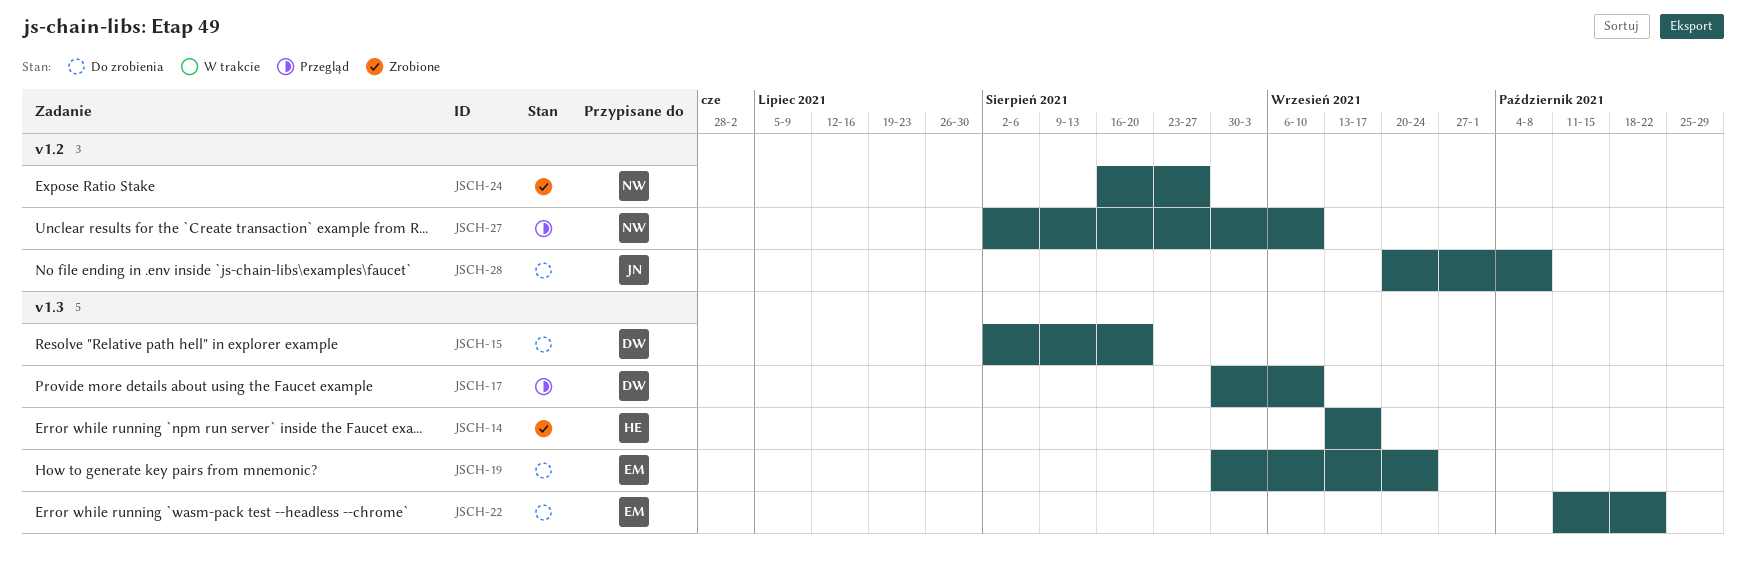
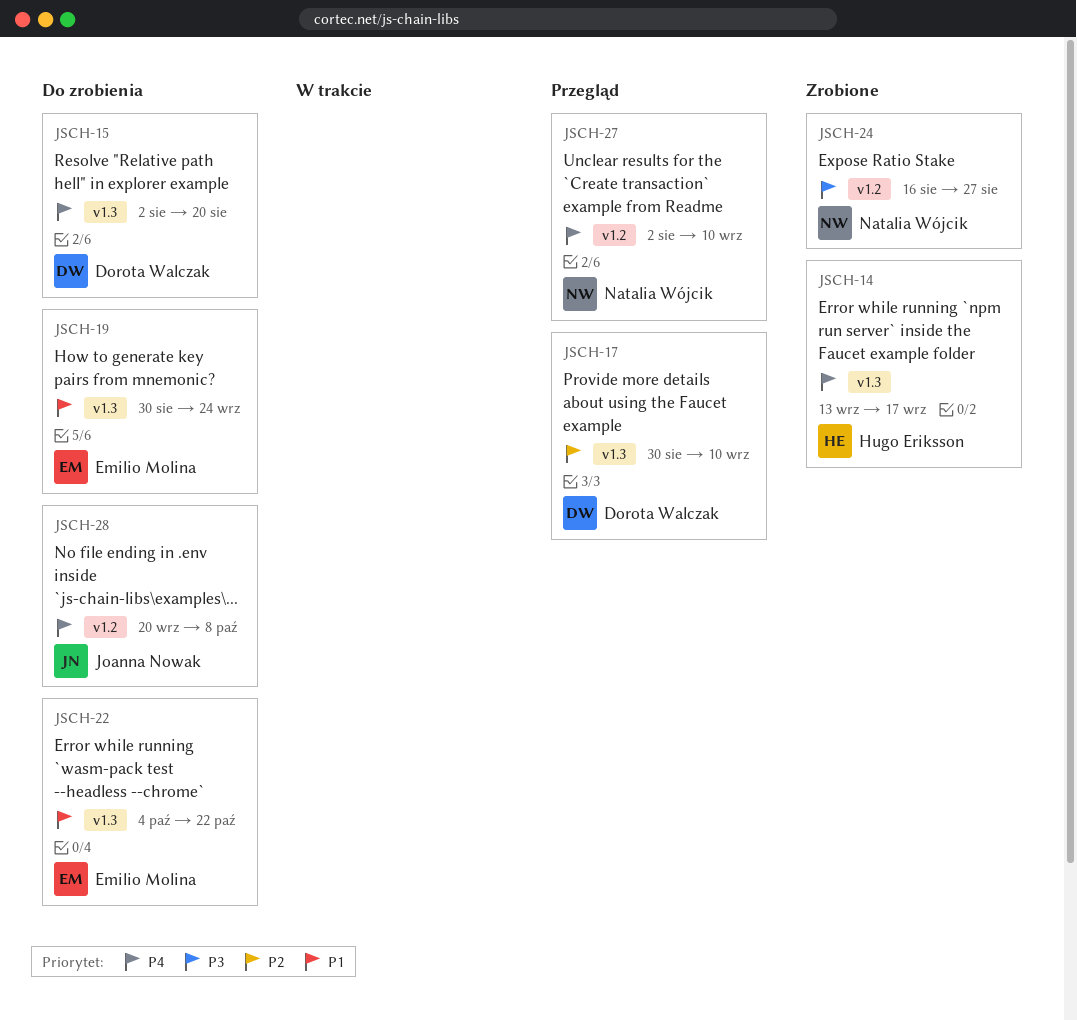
JSCH-22, start: Oct 11 -> Oct 4

